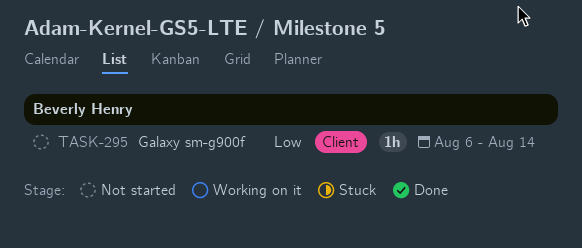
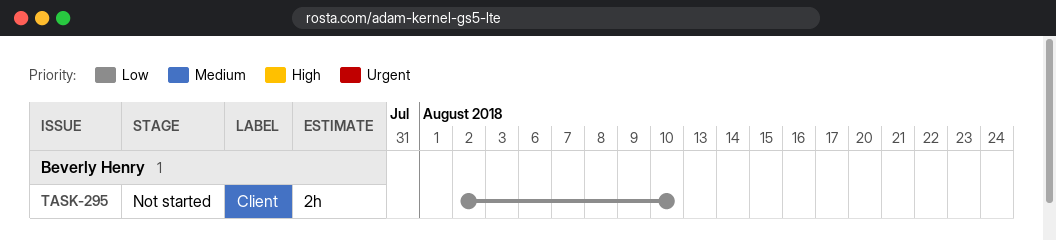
TASK-295, estimate: 1h -> 2h
TASK-295, start: Aug 6 -> Aug 2
TASK-295, due: Aug 14 -> Aug 10

